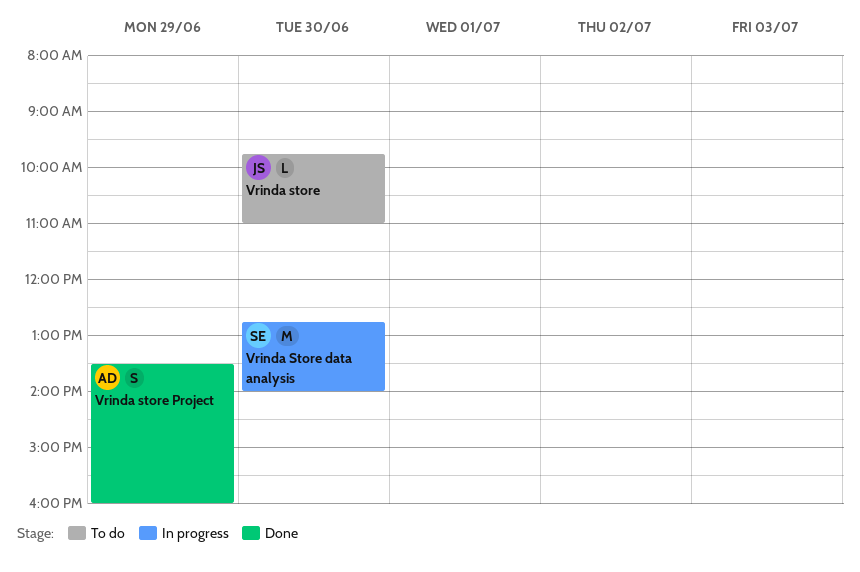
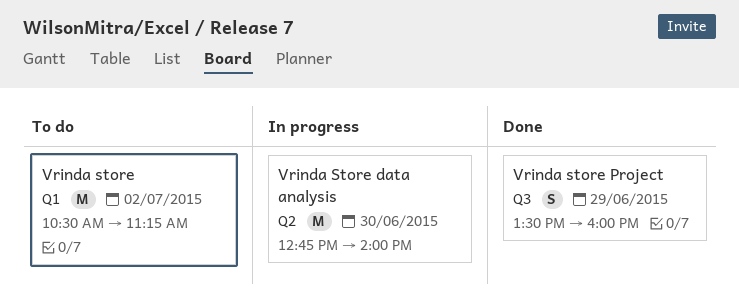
Vrinda store, estimate: L -> M
Vrinda store, day: Jun 30 -> Jul 2
Vrinda store, begins: 09:45 -> 10:30
Vrinda store, ends: 11:00 -> 11:15

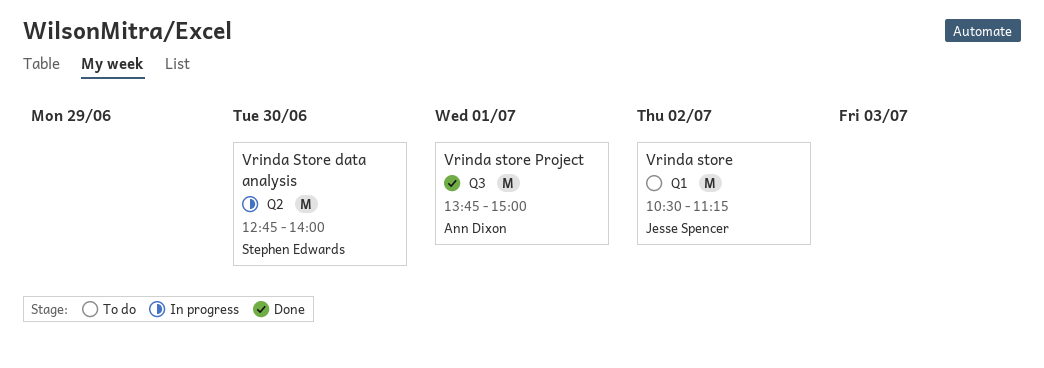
Vrinda store Project, estimate: S -> M
Vrinda store Project, day: Jun 29 -> Jul 1
Vrinda store Project, begins: 13:30 -> 13:45
Vrinda store Project, ends: 16:00 -> 15:00

